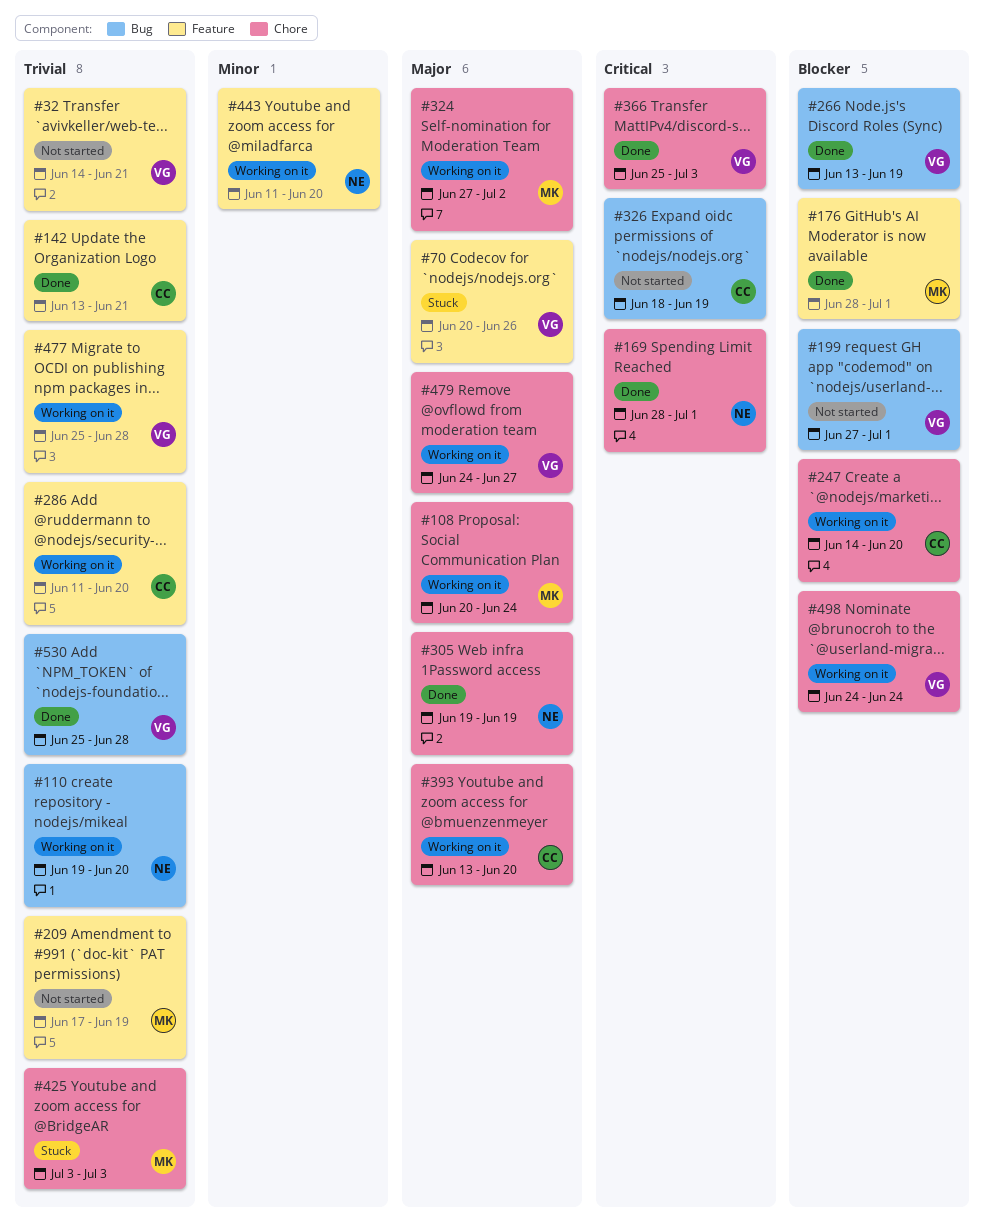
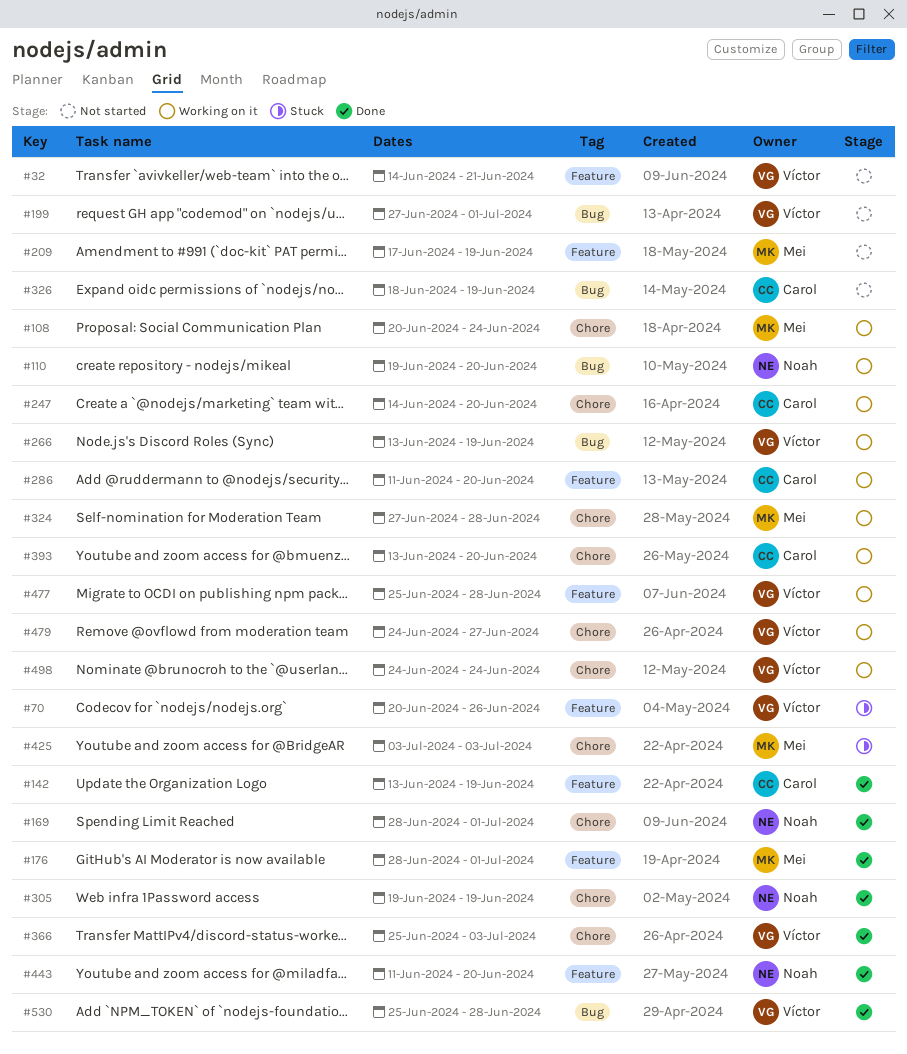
#142, due: Jun 21 -> Jun 19
#266, status: Done -> Working on it
#324, due: Jul 2 -> Jun 28
#443, status: Working on it -> Done

